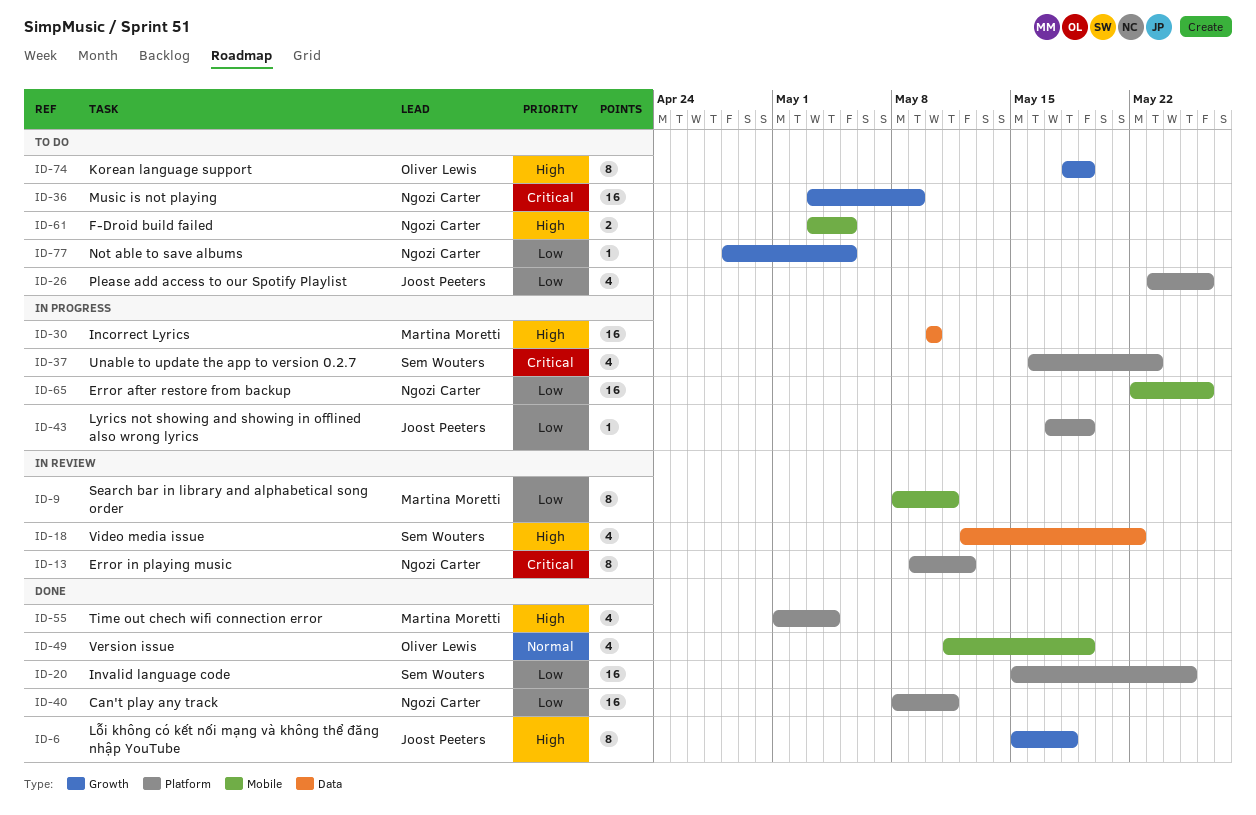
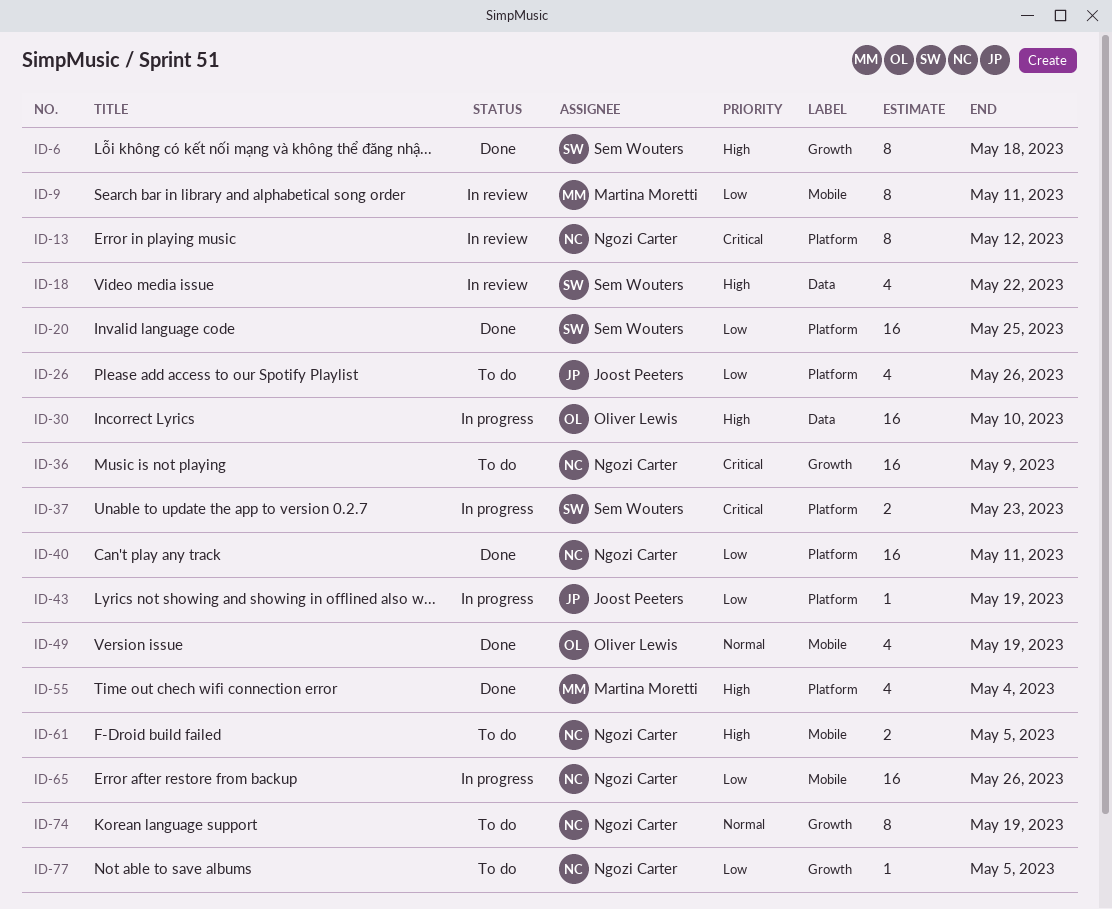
ID-6, owner: Joost Peeters -> Sem Wouters
ID-30, owner: Martina Moretti -> Oliver Lewis
ID-37, estimate: 4 -> 2
ID-74, owner: Oliver Lewis -> Ngozi Carter
ID-74, priority: High -> Normal

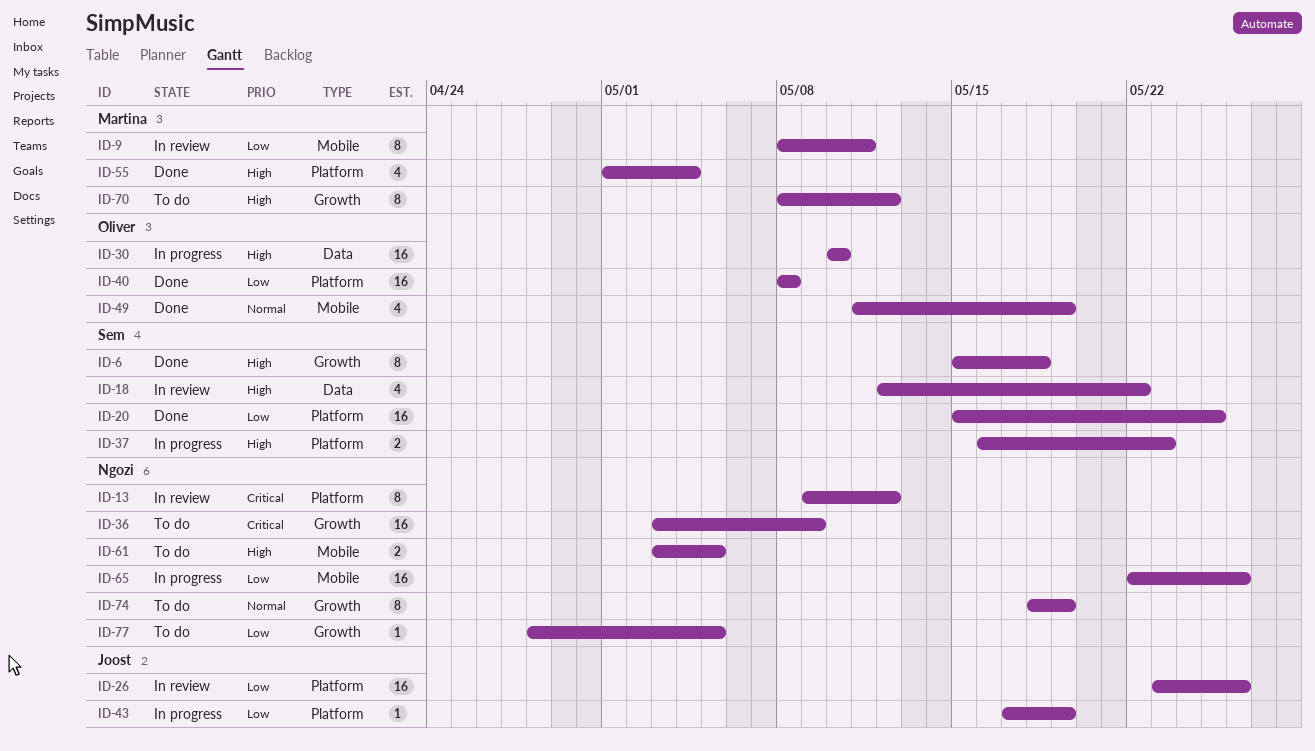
ID-26, status: To do -> In review
ID-26, estimate: 4 -> 16
ID-37, priority: Critical -> High
ID-40, owner: Ngozi Carter -> Oliver Lewis
ID-40, due: May 11 -> May 8
ID-70: none -> present

